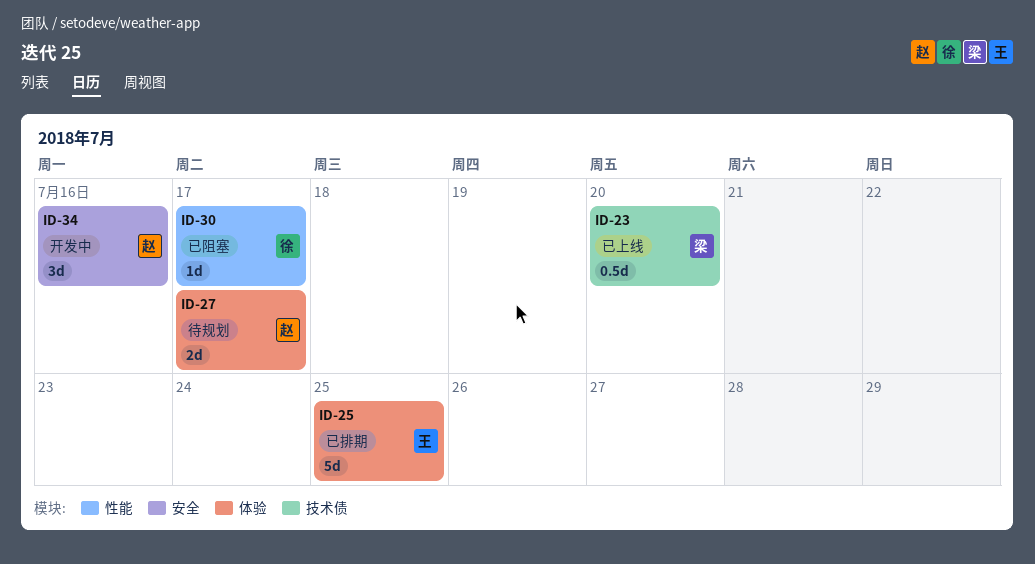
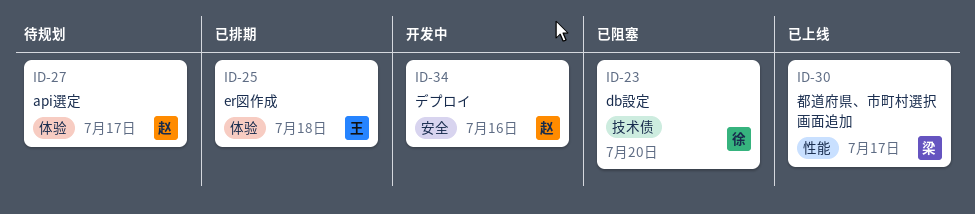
ID-23, status: 已上线 -> 已阻塞
ID-23, owner: 梁 -> 徐
ID-25, due: Jul 25 -> Jul 18
ID-30, status: 已阻塞 -> 已上线
ID-30, owner: 徐 -> 梁

